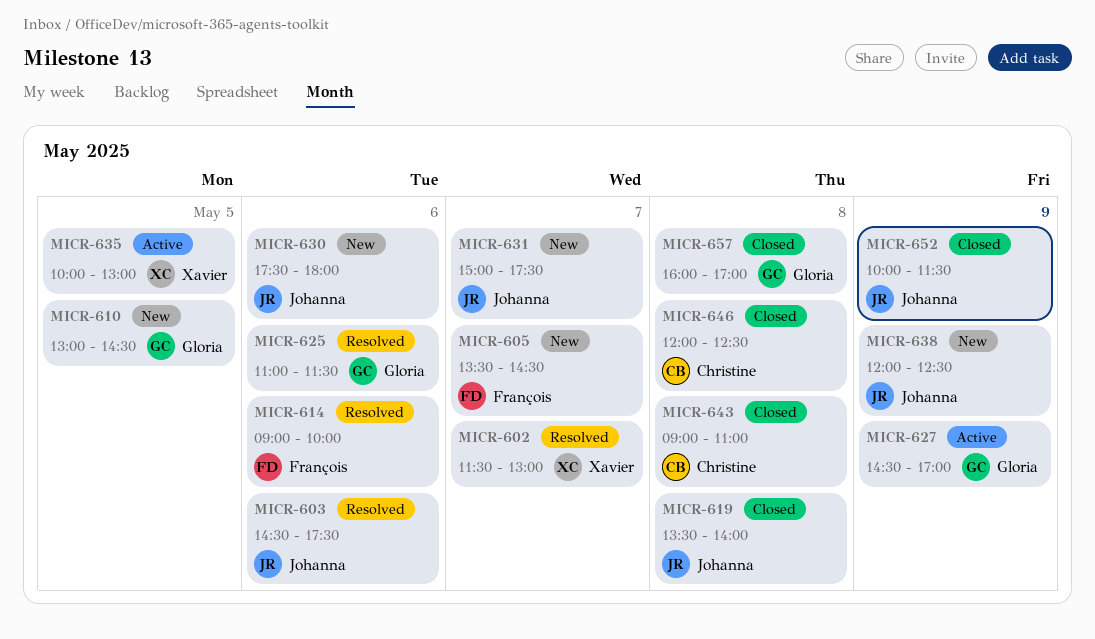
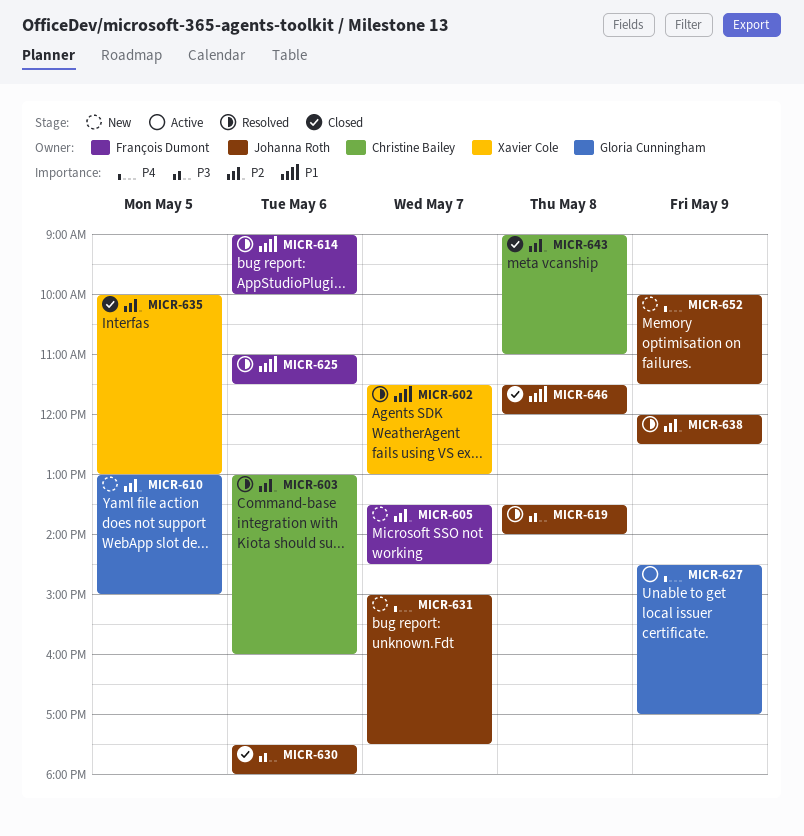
MICR-603, owner: Johanna Roth -> Christine Bailey
MICR-603, begins: 14:30 -> 13:00
MICR-603, ends: 17:30 -> 16:00
MICR-610, ends: 14:30 -> 15:00
MICR-619, status: Closed -> Resolved
MICR-625, owner: Gloria Cunningham -> François Dumont
MICR-630, status: New -> Closed
MICR-635, status: Active -> Closed
MICR-638, status: New -> Resolved
MICR-646, owner: Christine Bailey -> Johanna Roth
MICR-646, begins: 12:00 -> 11:30
MICR-646, ends: 12:30 -> 12:00
MICR-652, status: Closed -> New
MICR-657: present -> none

